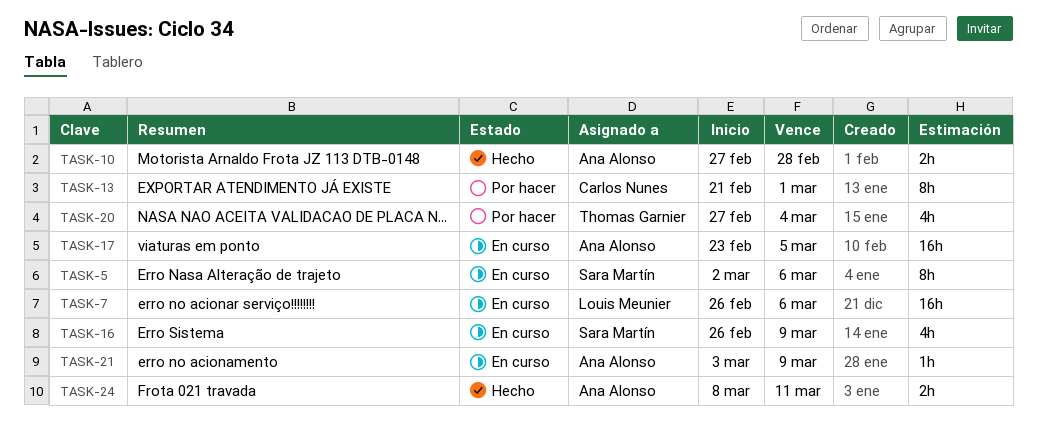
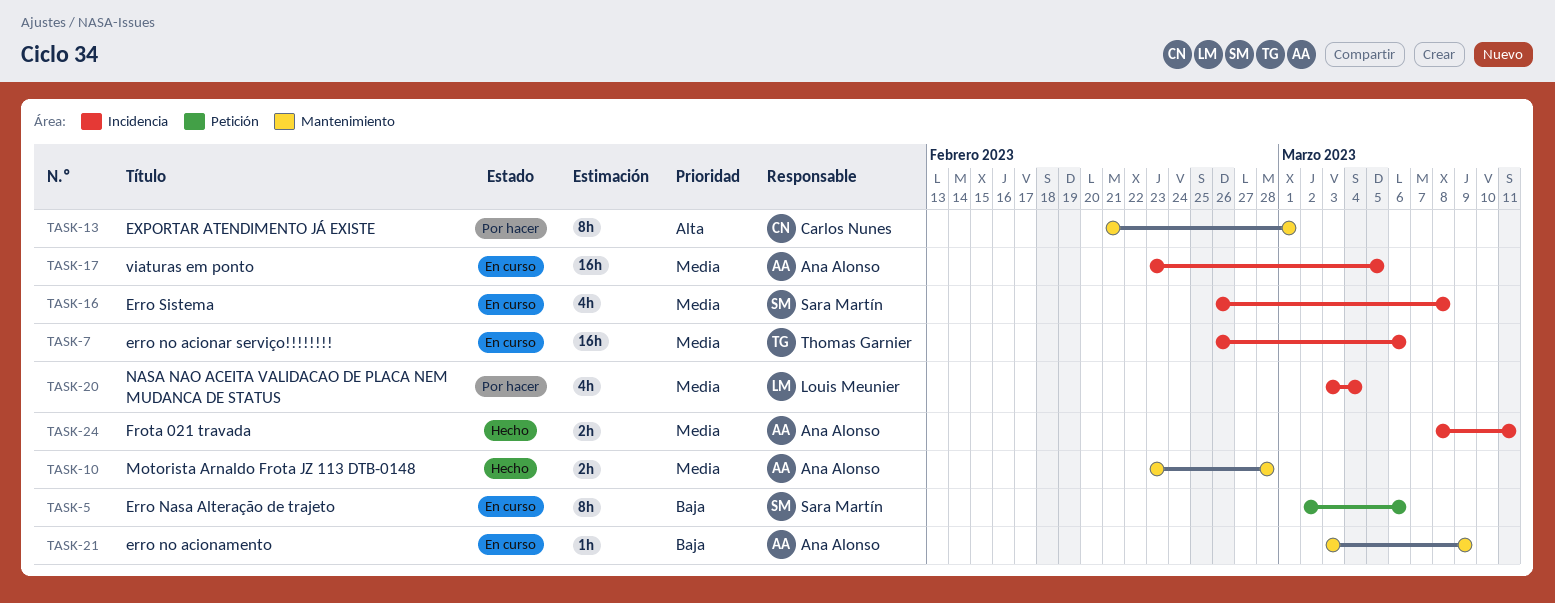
TASK-7, owner: Louis Meunier -> Thomas Garnier
TASK-10, start: Feb 27 -> Feb 23
TASK-16, due: Mar 9 -> Mar 8
TASK-20, owner: Thomas Garnier -> Louis Meunier
TASK-20, start: Feb 27 -> Mar 3

